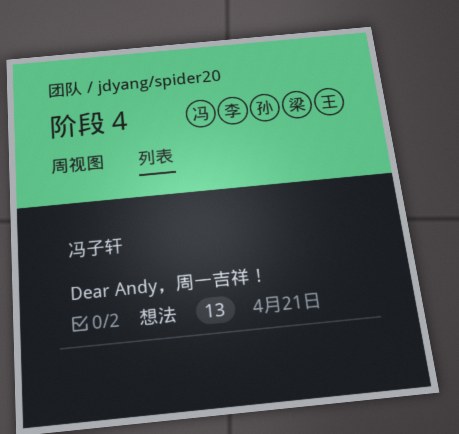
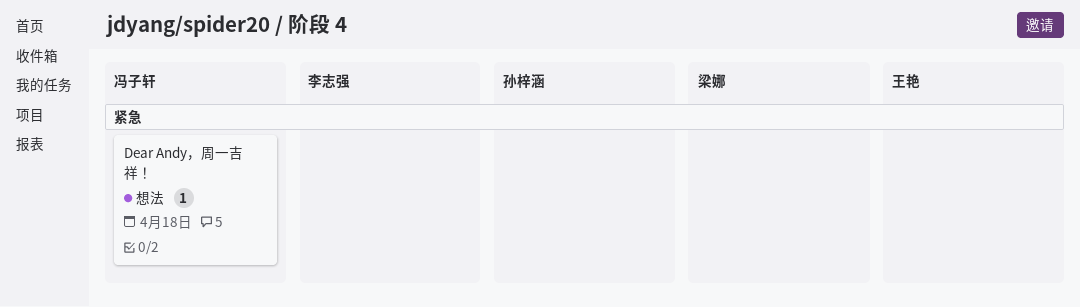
Dear Andy，周一吉祥！, estimate: 13 -> 1
Dear Andy，周一吉祥！, due: Apr 21 -> Apr 18

